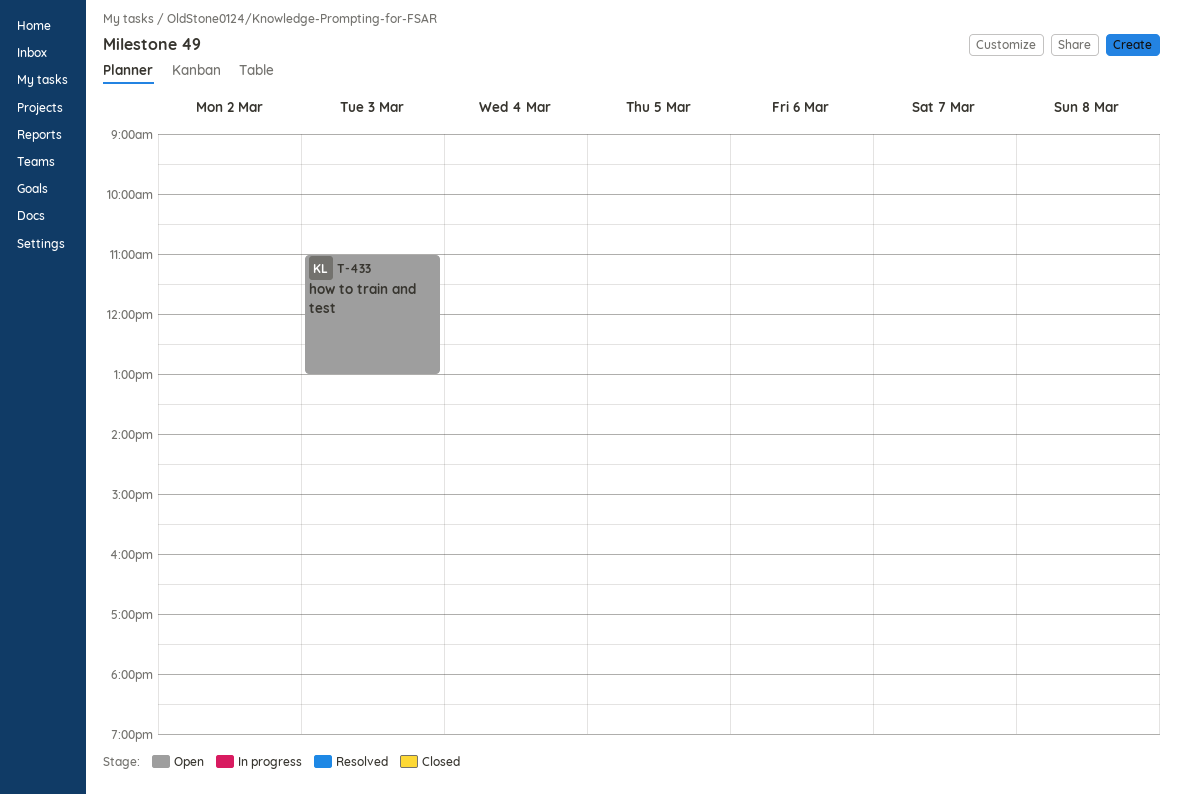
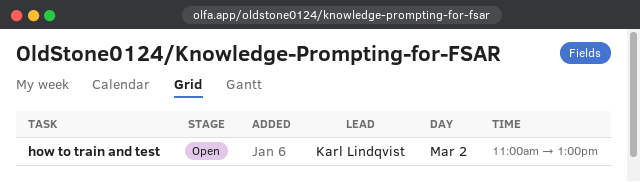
how to train and test, day: Mar 3 -> Mar 2

